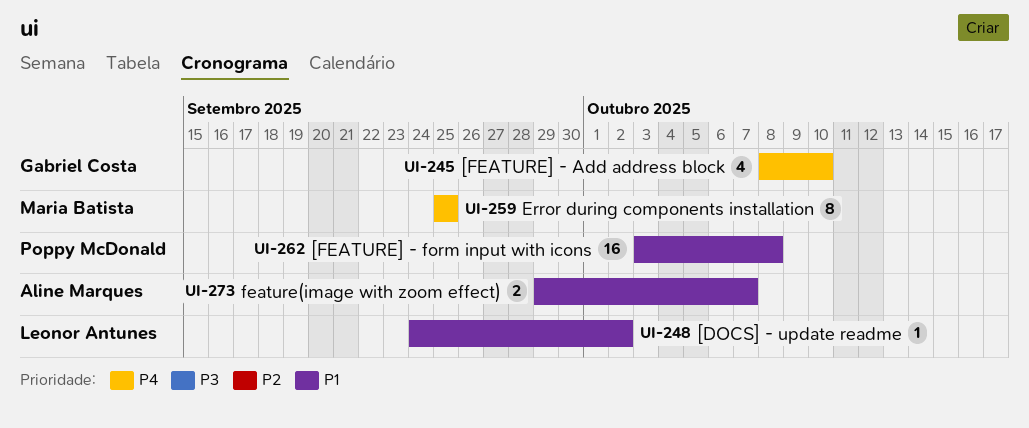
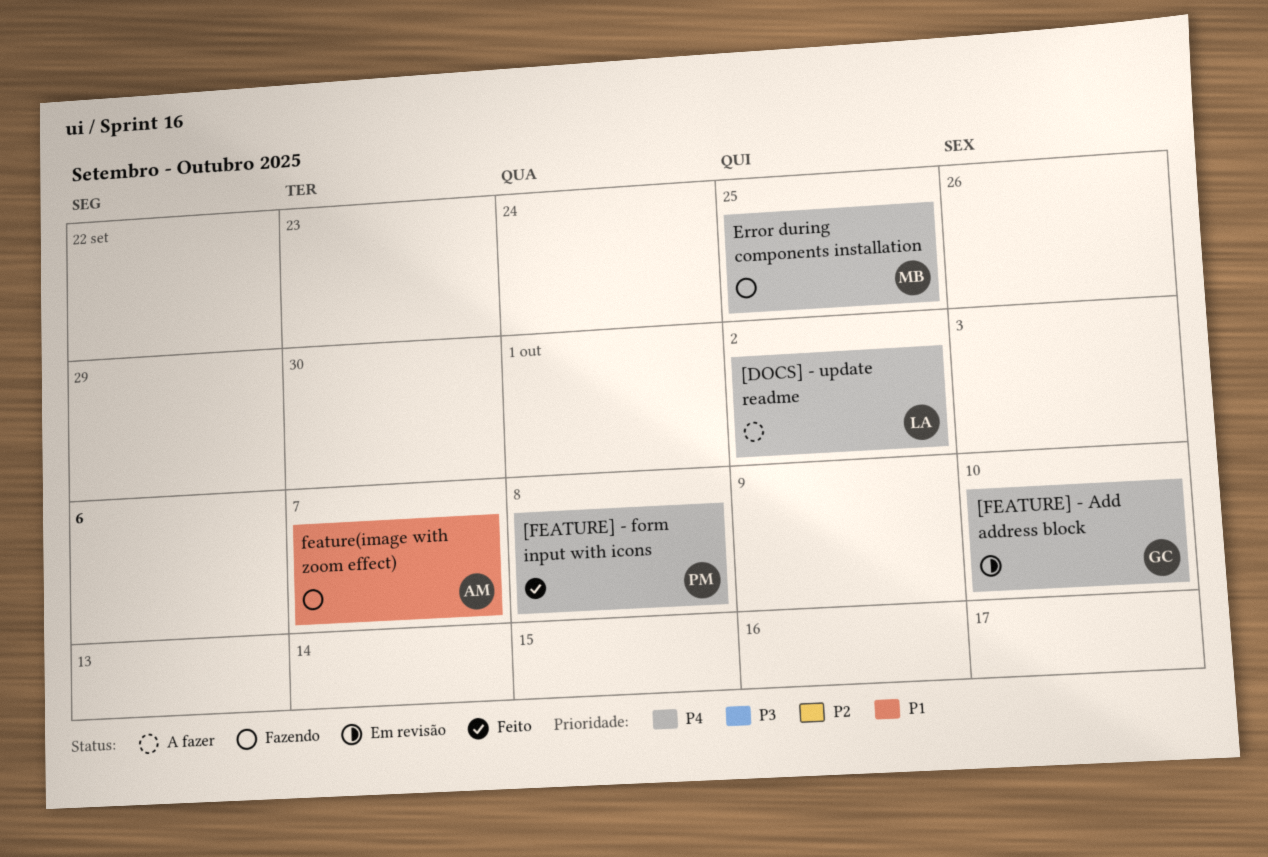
[DOCS] - update readme, priority: P1 -> P4
[FEATURE] - form input with icons, priority: P1 -> P4

